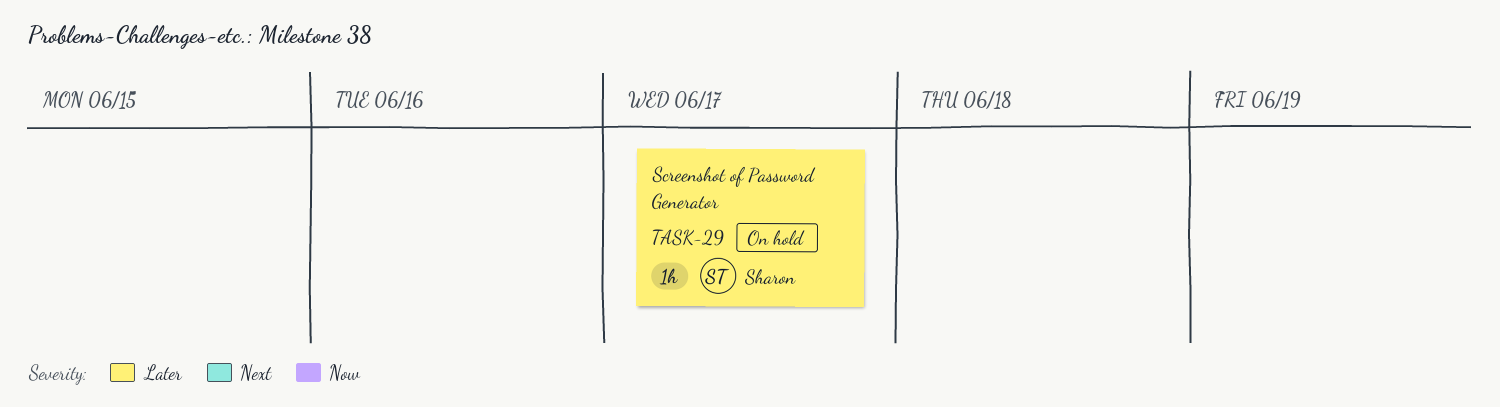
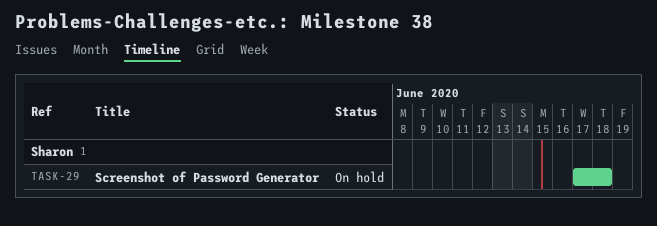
TASK-29, due: Jun 17 -> Jun 18

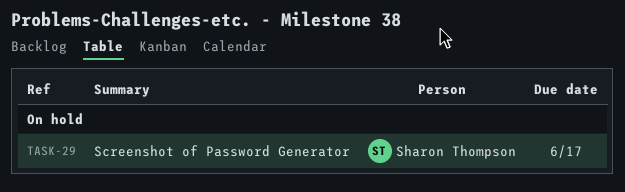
TASK-29, due: Jun 18 -> Jun 17

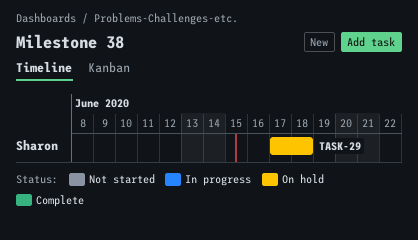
TASK-29, due: Jun 17 -> Jun 18

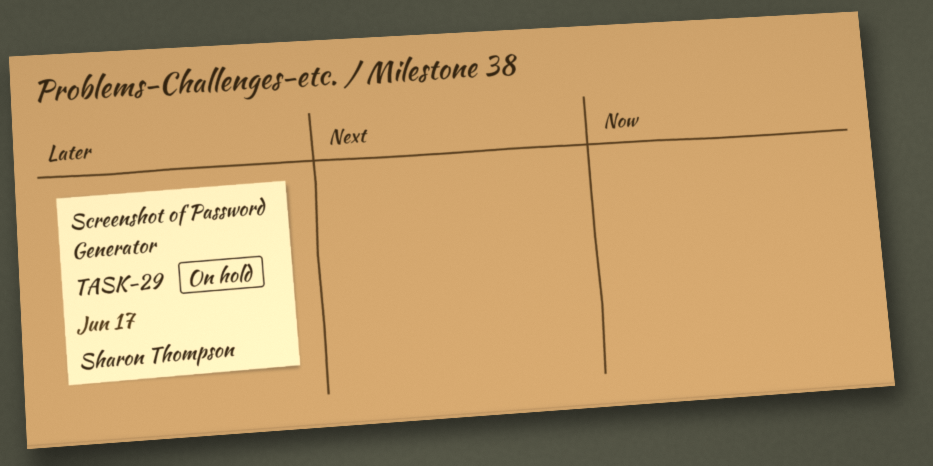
TASK-29, due: Jun 18 -> Jun 17

